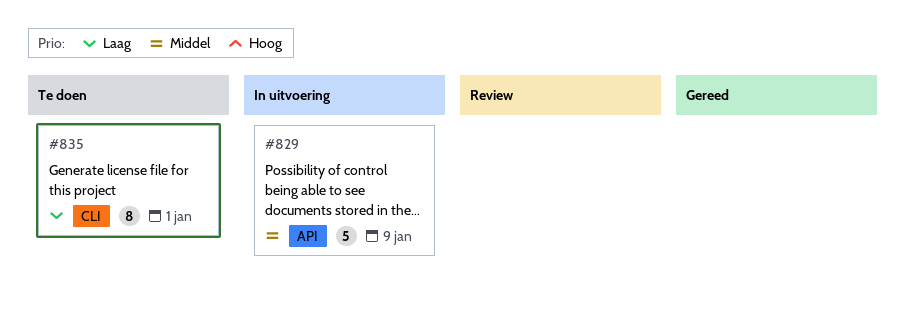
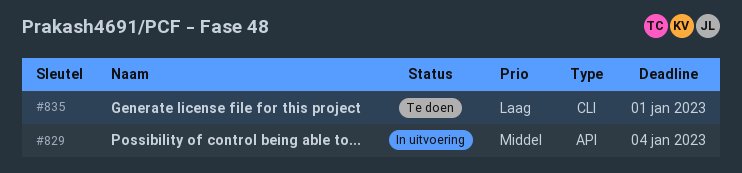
#829, due: Jan 9 -> Jan 4

